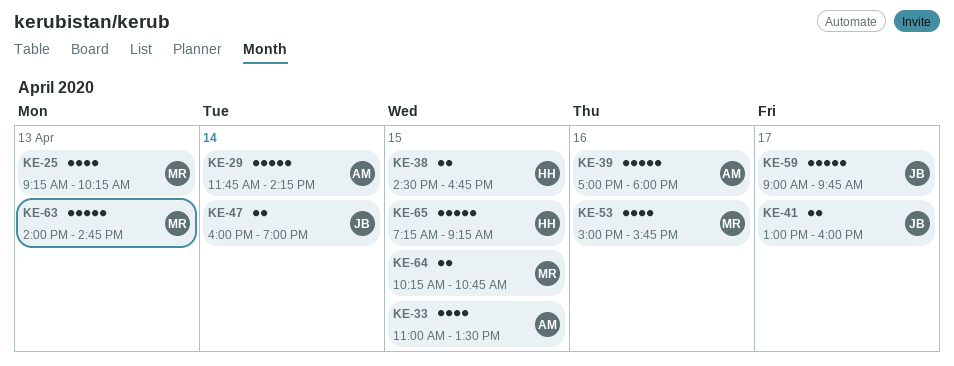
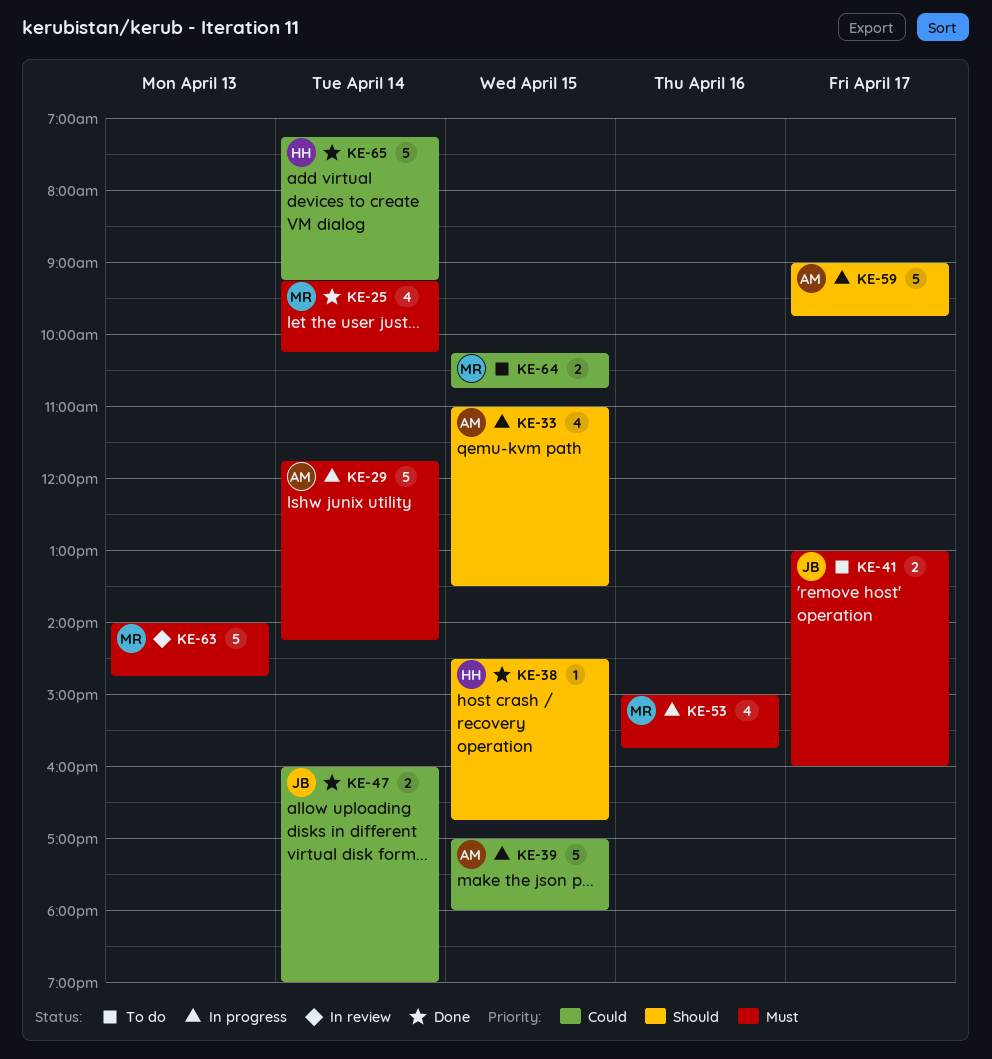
KE-25, day: Apr 13 -> Apr 14
KE-38, estimate: 2 -> 1
KE-39, day: Apr 16 -> Apr 15
KE-59, owner: JB -> AM
KE-65, day: Apr 15 -> Apr 14

